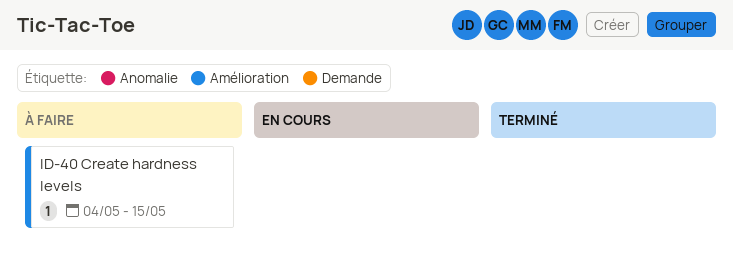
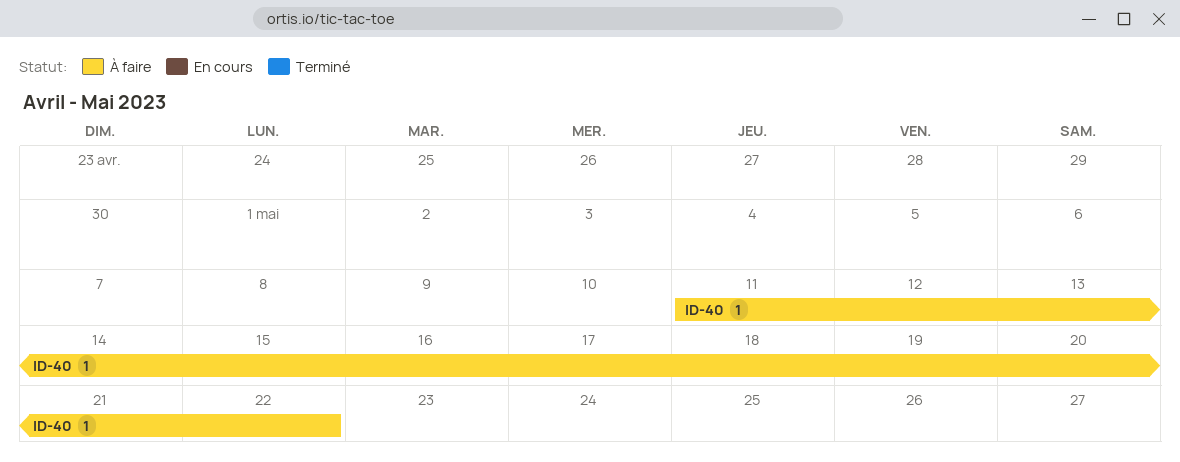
ID-40, start: May 4 -> May 11
ID-40, due: May 15 -> May 22

